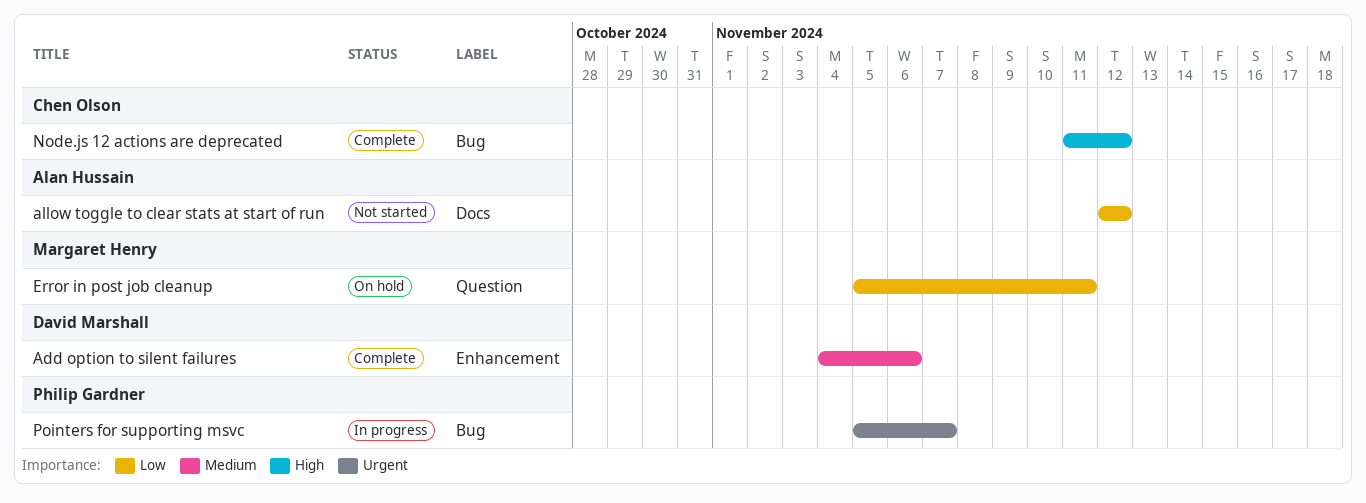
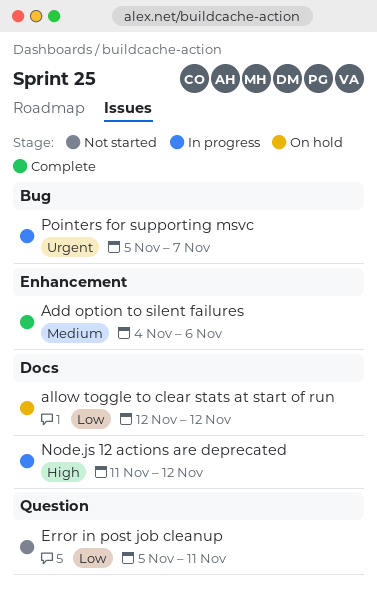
allow toggle to clear stats at start of run, status: Not started -> On hold
Error in post job cleanup, status: On hold -> Not started
Node.js 12 actions are deprecated, status: Complete -> In progress
Node.js 12 actions are deprecated, label: Bug -> Docs

